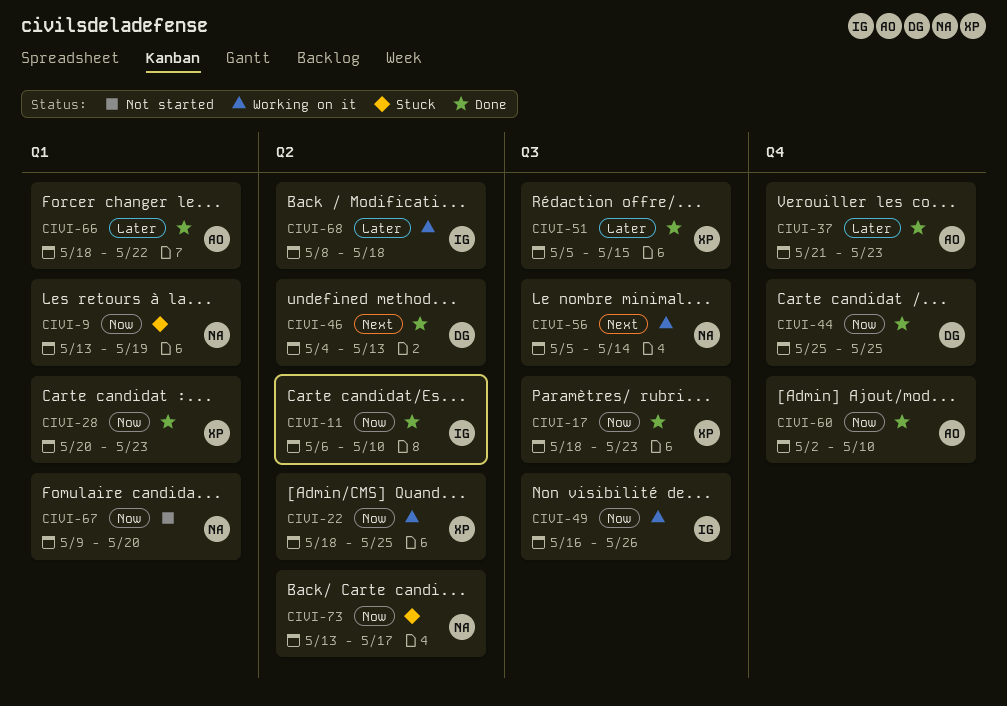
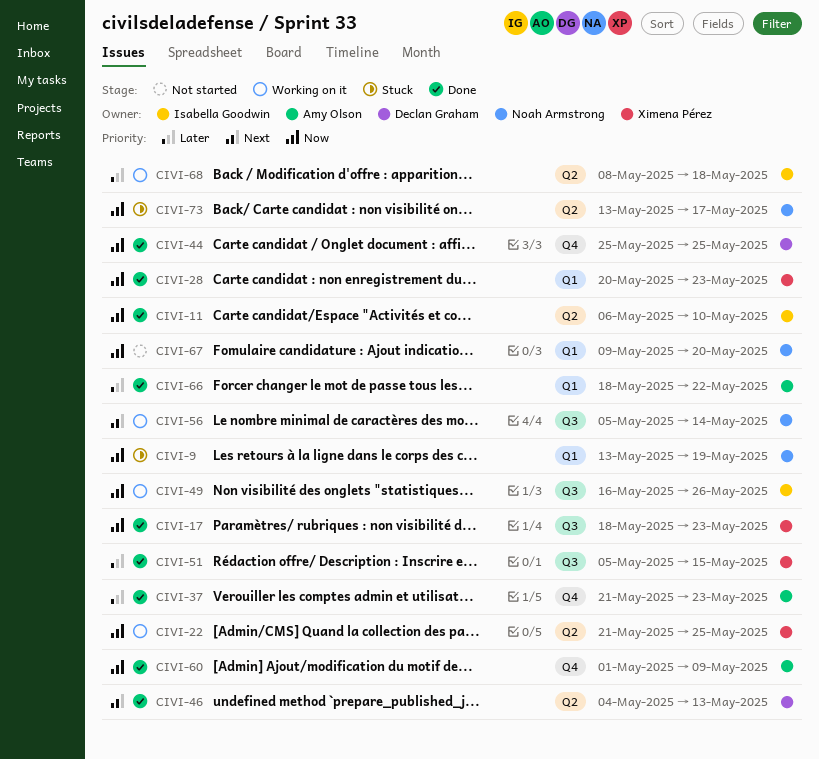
CIVI-22, start: May 18 -> May 21
CIVI-60, start: May 2 -> May 1
CIVI-60, due: May 10 -> May 9

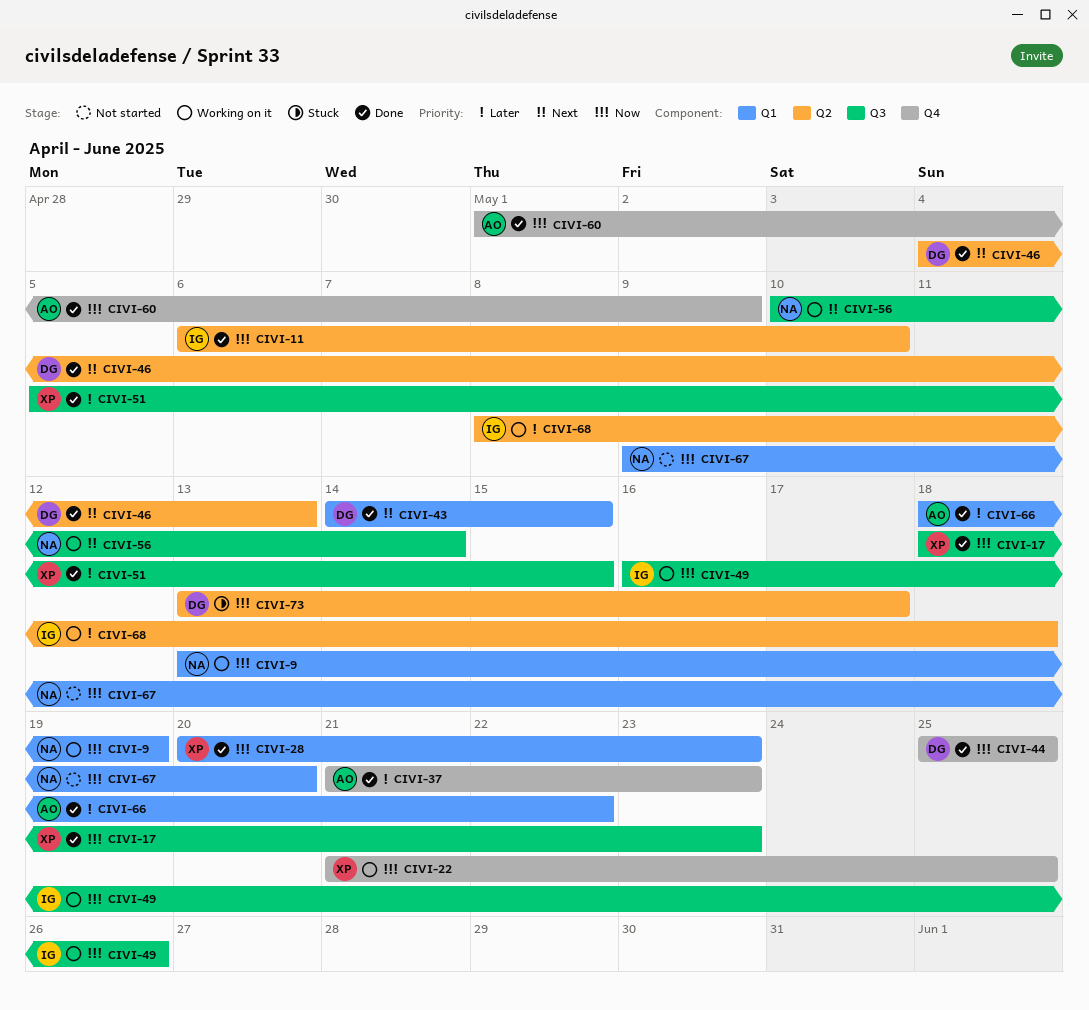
CIVI-9, status: Stuck -> Working on it
CIVI-22, label: Q2 -> Q4
CIVI-43: none -> present
CIVI-56, start: May 5 -> May 10
CIVI-73, owner: Noah Armstrong -> Declan Graham

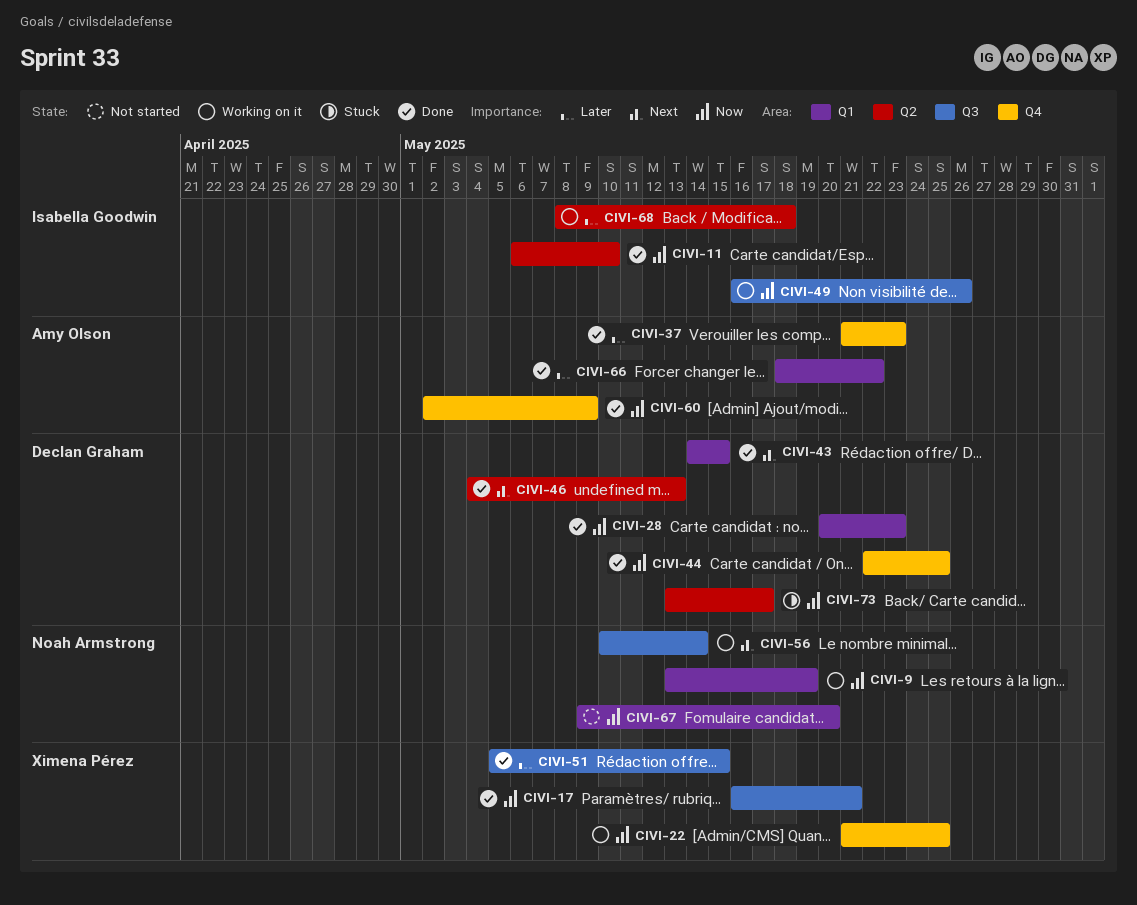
CIVI-17, start: May 18 -> May 16
CIVI-17, due: May 23 -> May 21
CIVI-28, owner: Ximena Pérez -> Declan Graham
CIVI-44, start: May 25 -> May 22
CIVI-60, start: May 1 -> May 2

